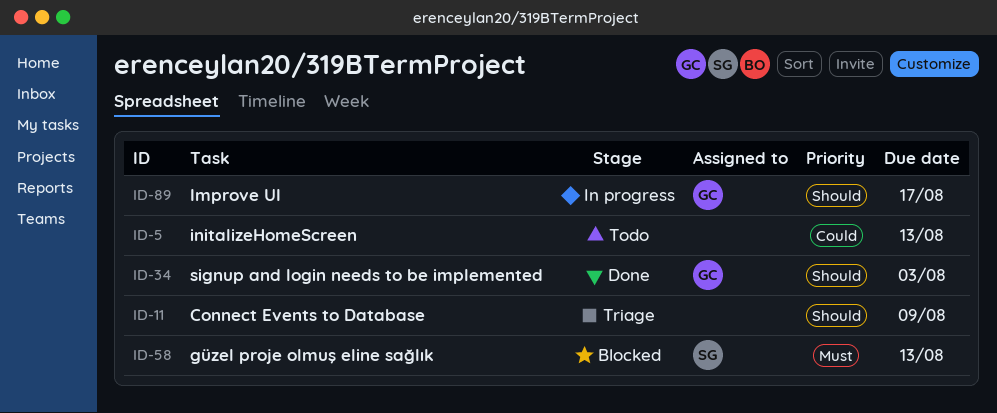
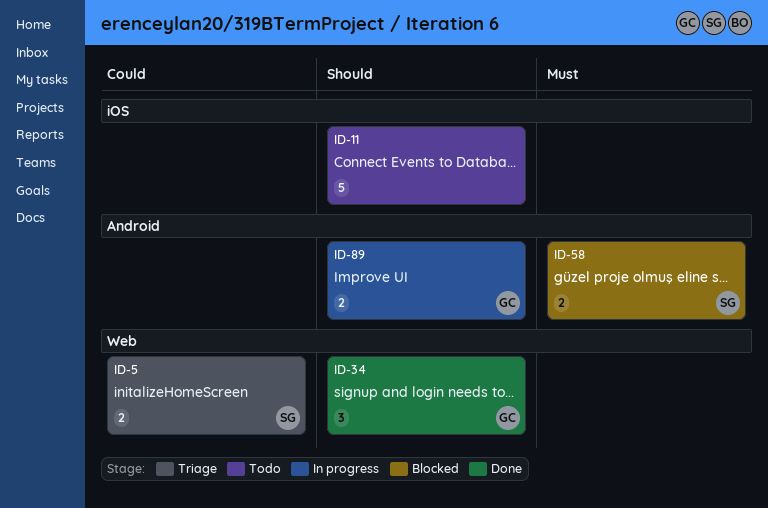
ID-5, status: Todo -> Triage
ID-5, owner: none -> SG
ID-11, status: Triage -> Todo

